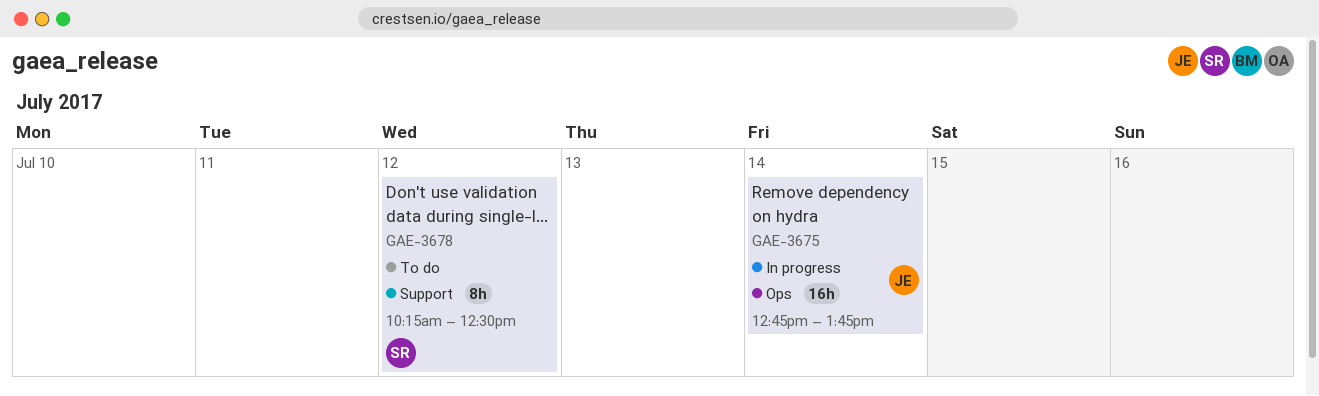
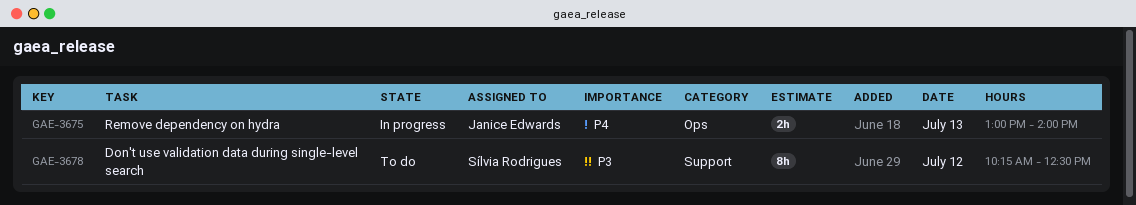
GAE-3675, estimate: 16h -> 2h
GAE-3675, day: Jul 14 -> Jul 13
GAE-3675, begins: 12:45 -> 13:00
GAE-3675, ends: 13:45 -> 14:00

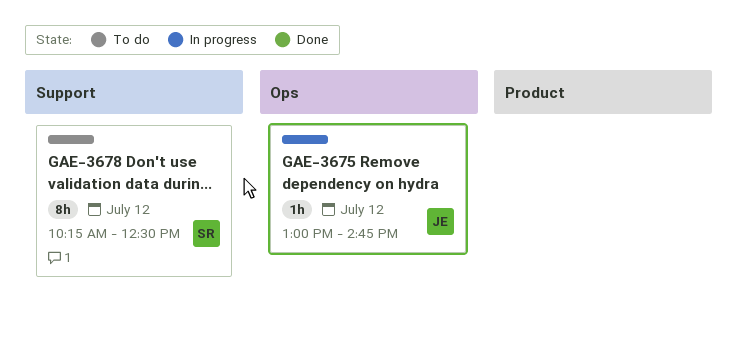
GAE-3675, estimate: 2h -> 1h
GAE-3675, day: Jul 13 -> Jul 12
GAE-3675, ends: 14:00 -> 14:45

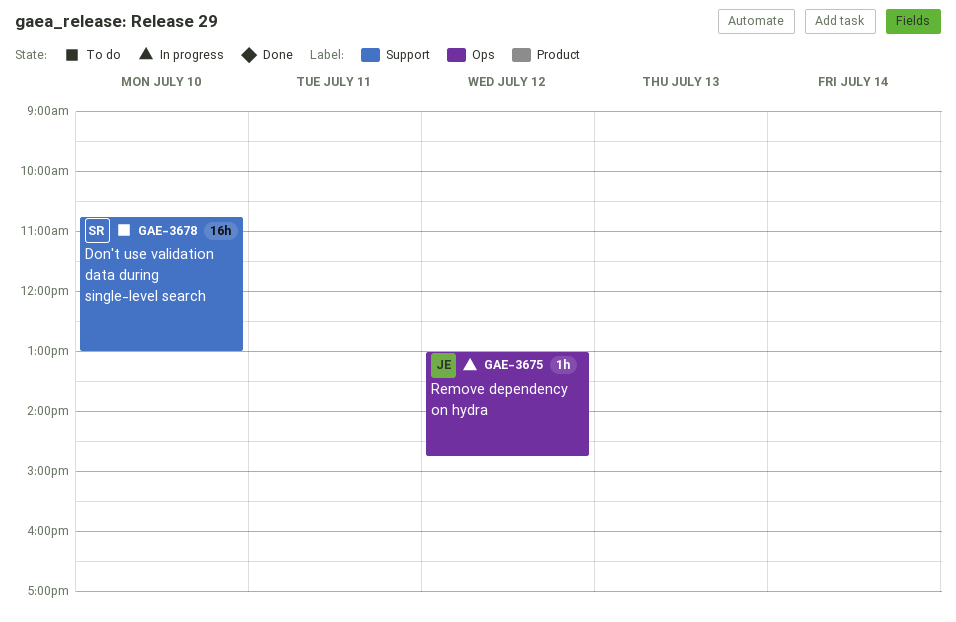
GAE-3678, estimate: 8h -> 16h
GAE-3678, day: Jul 12 -> Jul 10
GAE-3678, begins: 10:15 -> 10:45
GAE-3678, ends: 12:30 -> 13:00

